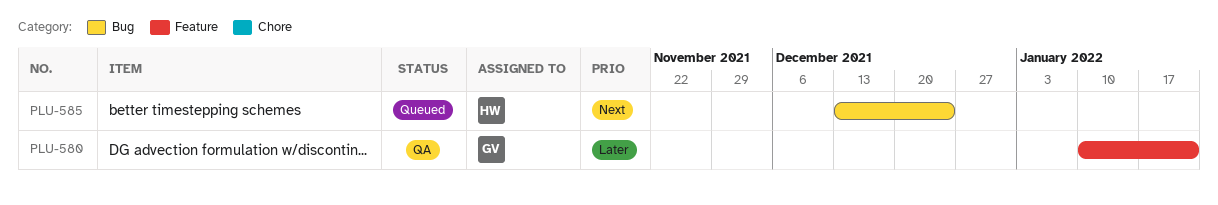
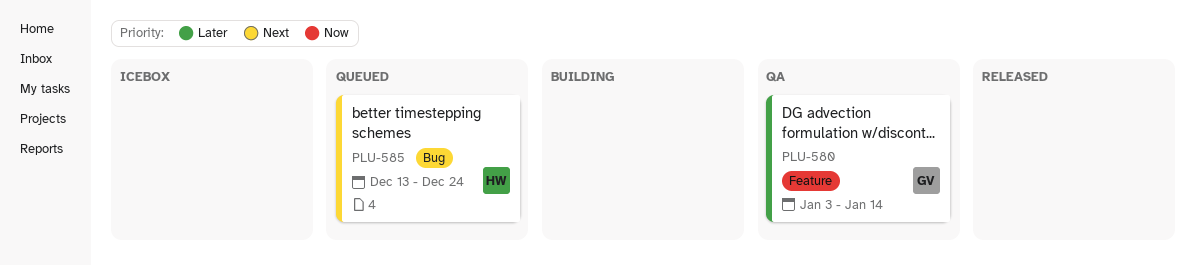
PLU-580, start: Jan 10 -> Jan 3
PLU-580, due: Jan 21 -> Jan 14

